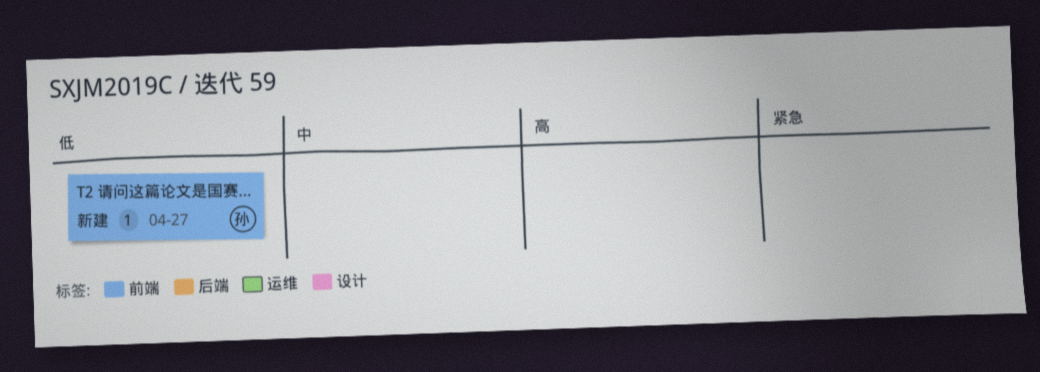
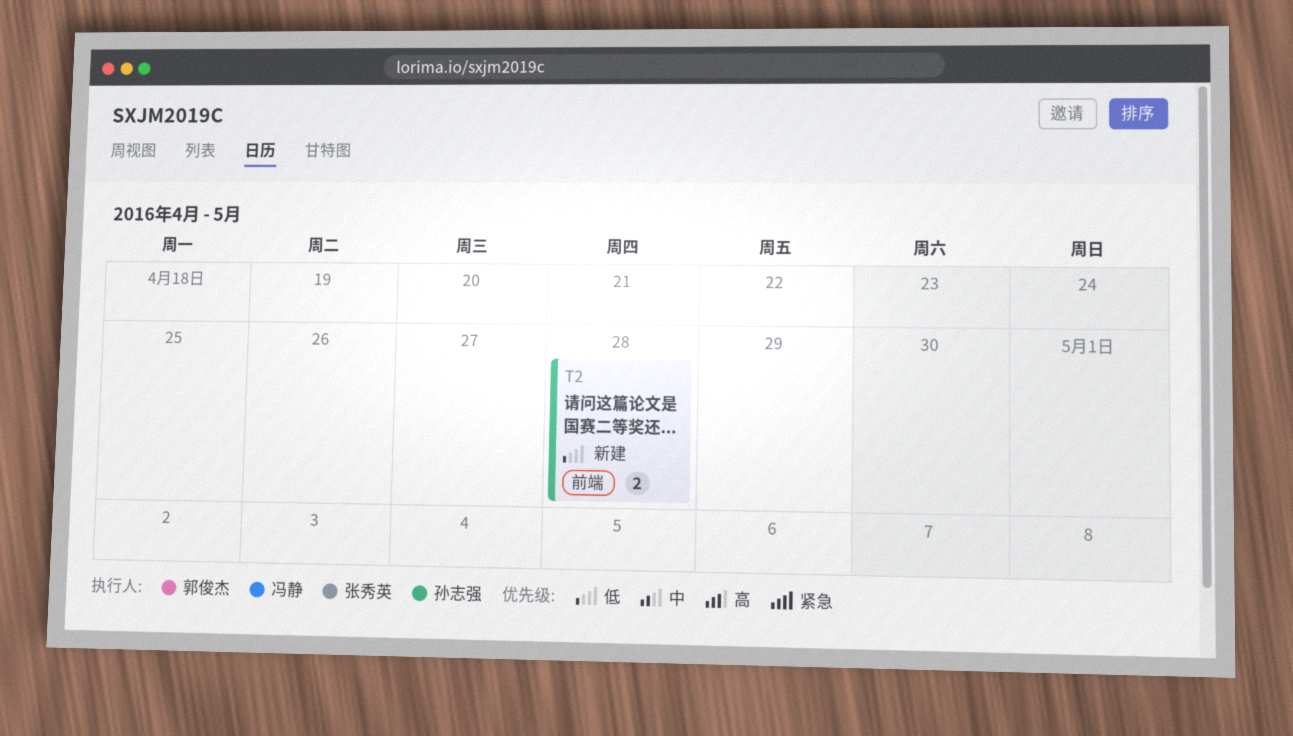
T2, estimate: 1 -> 2
T2, due: Apr 27 -> Apr 28

